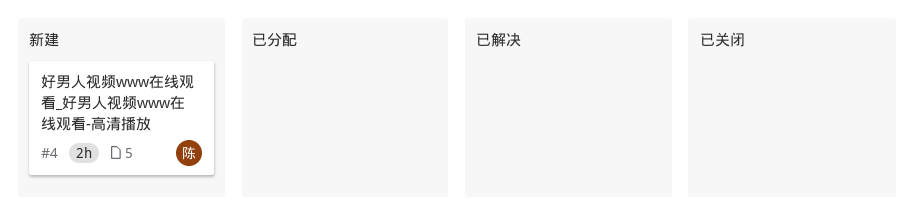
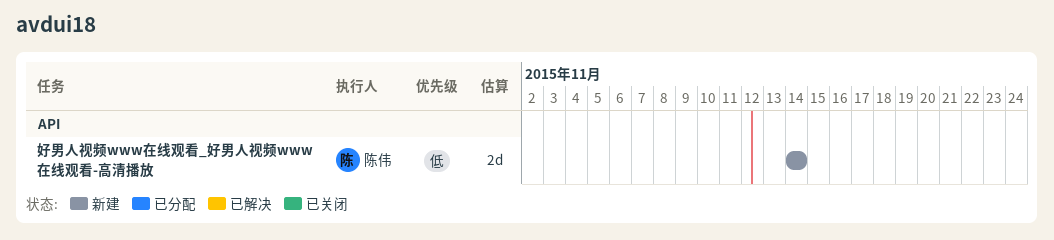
好男人视频www在线观看_好男人视频www在线观看-高清播放, estimate: 2h -> 2d

